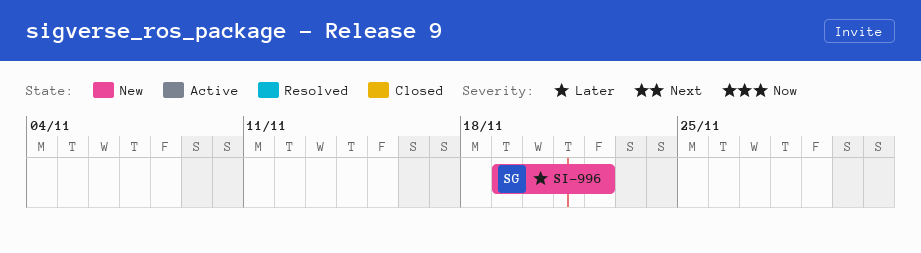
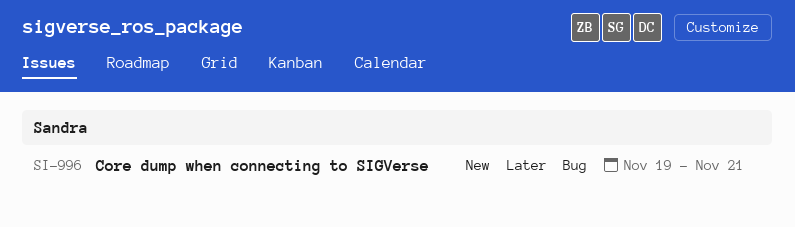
SI-996, due: Nov 22 -> Nov 21

